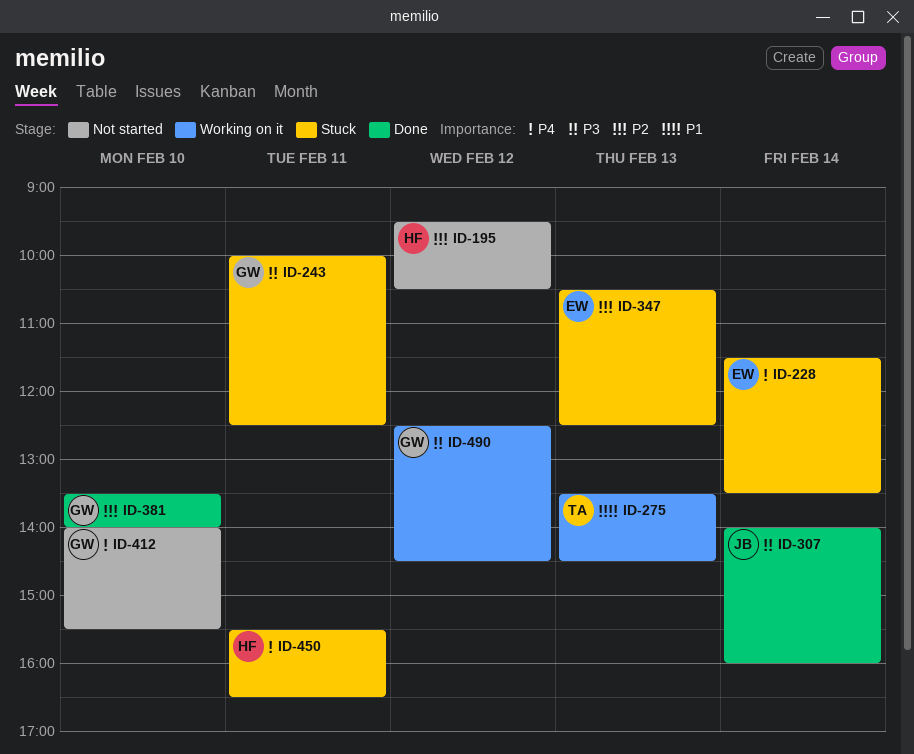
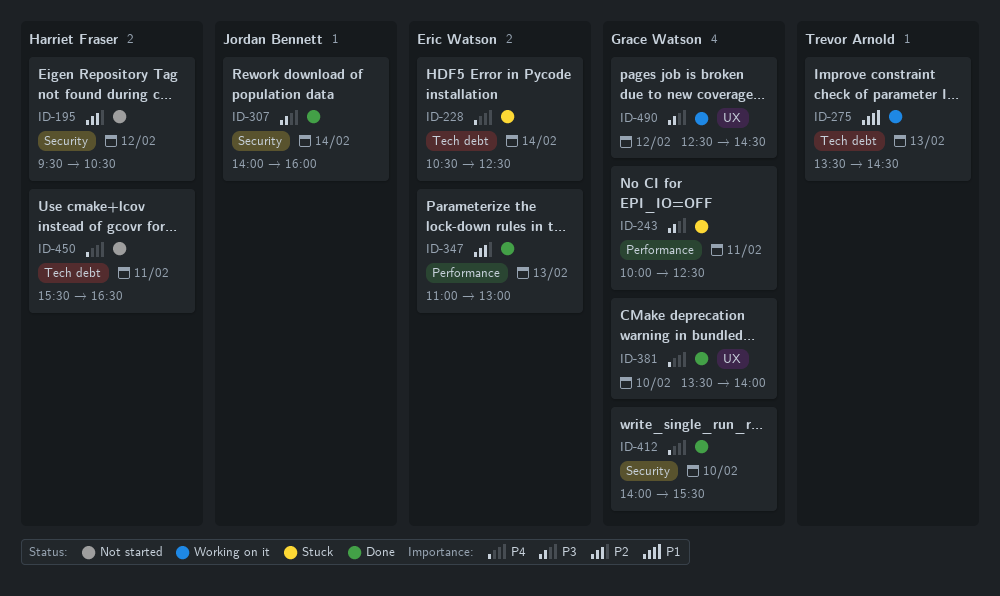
ID-228, begins: 11:30 -> 10:30
ID-228, ends: 13:30 -> 12:30
ID-347, status: Stuck -> Done
ID-347, begins: 10:30 -> 11:00
ID-347, ends: 12:30 -> 13:00
ID-381, priority: P2 -> P4
ID-412, status: Not started -> Done
ID-450, status: Stuck -> Not started

